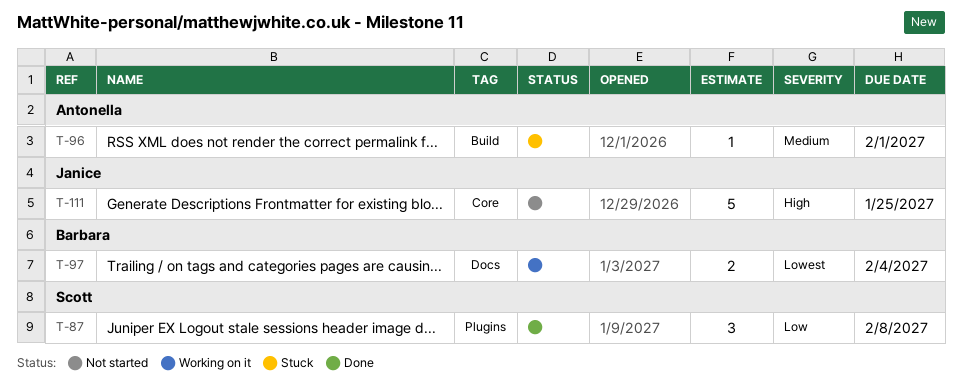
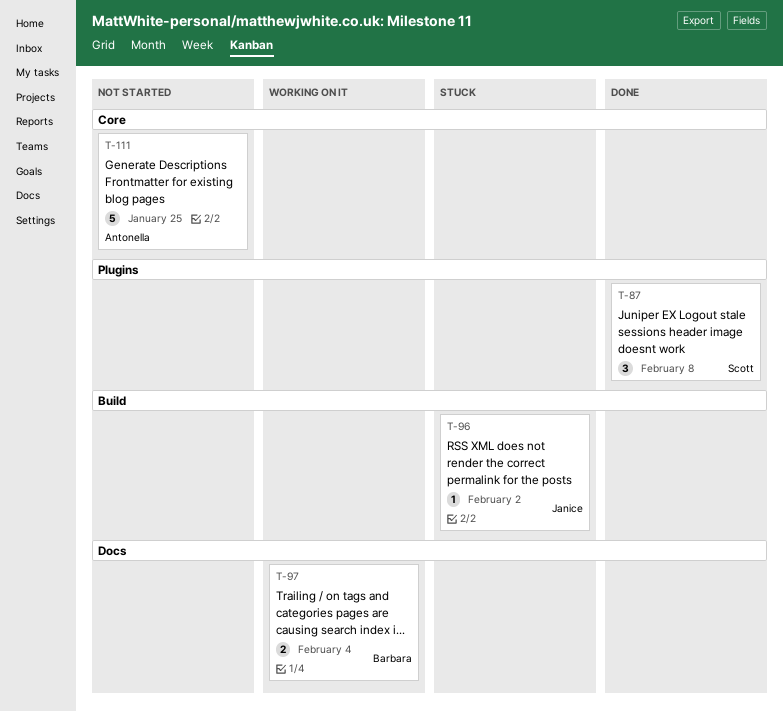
T-96, owner: Antonella -> Janice
T-96, due: Feb 1 -> Feb 2
T-111, owner: Janice -> Antonella

